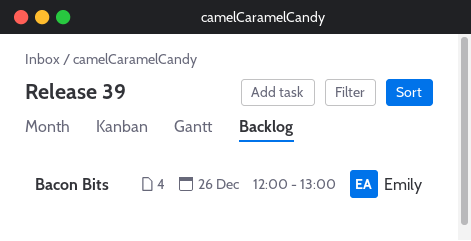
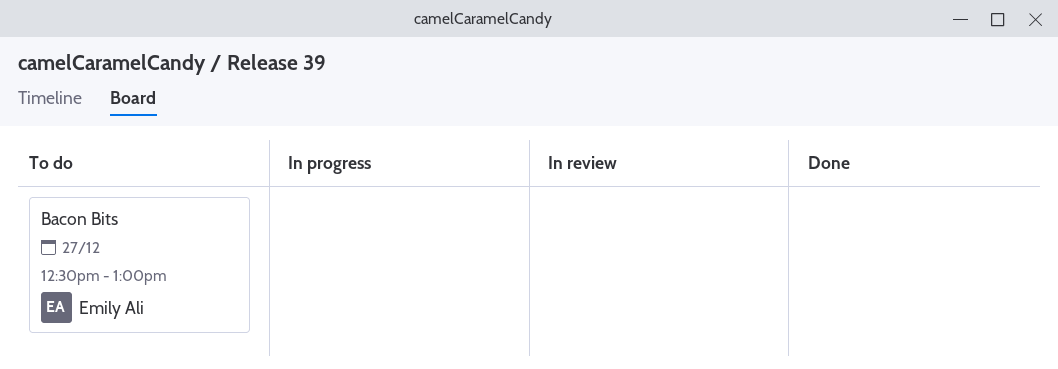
Bacon Bits, day: Dec 26 -> Dec 27
Bacon Bits, begins: 12:00 -> 12:30

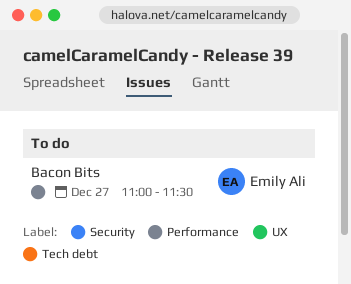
Bacon Bits, begins: 12:30 -> 11:00
Bacon Bits, ends: 13:00 -> 11:30

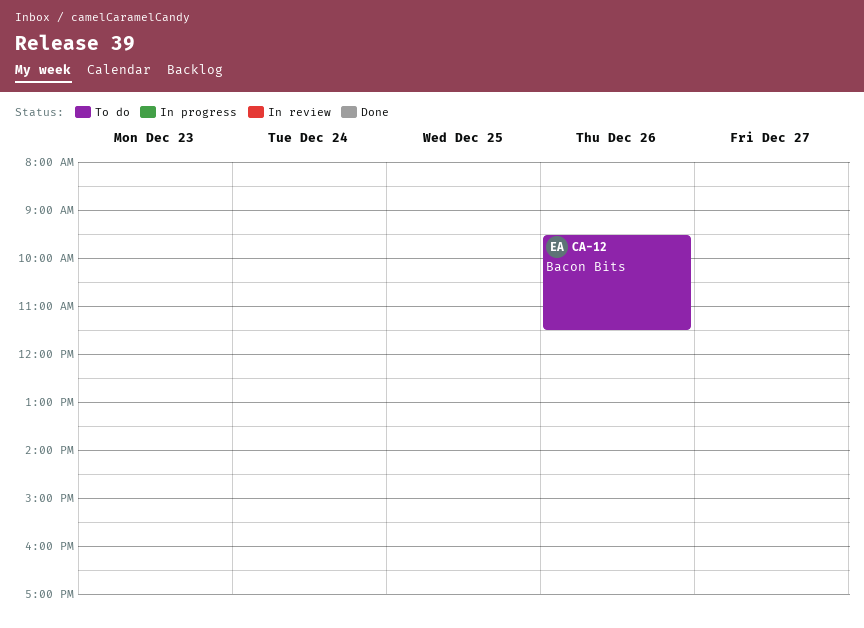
Bacon Bits, day: Dec 27 -> Dec 26
Bacon Bits, begins: 11:00 -> 09:30

